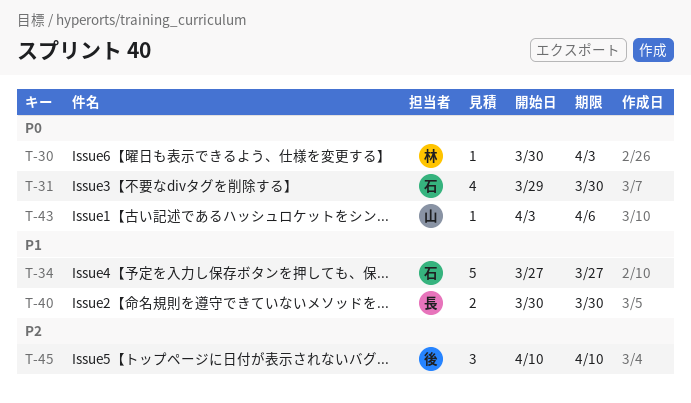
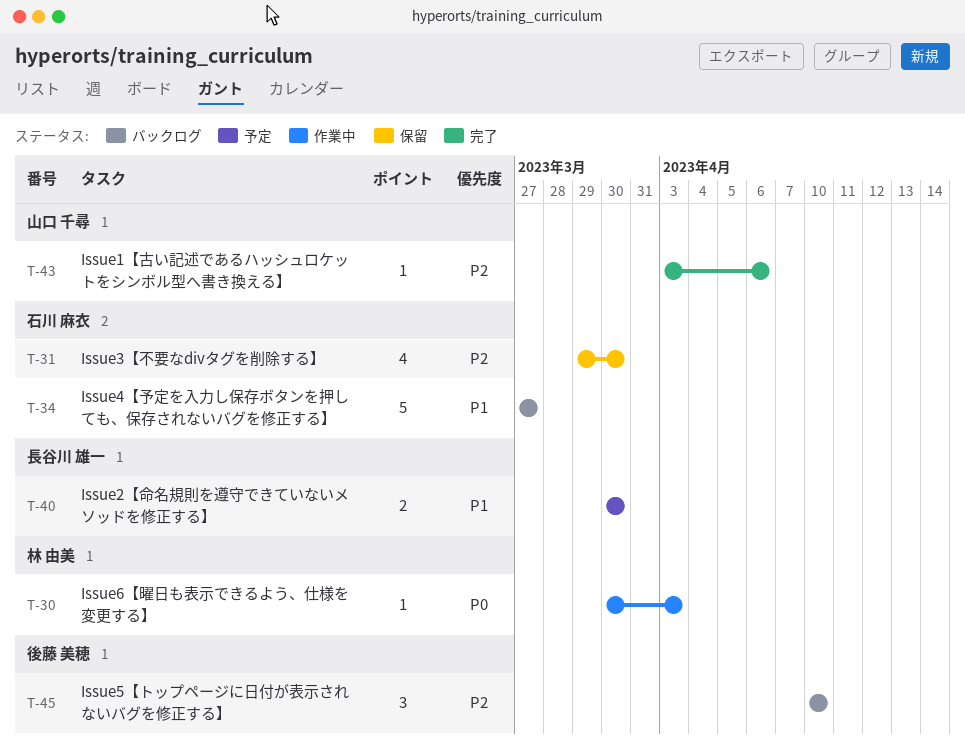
T-31, priority: P0 -> P2
T-43, priority: P0 -> P2

